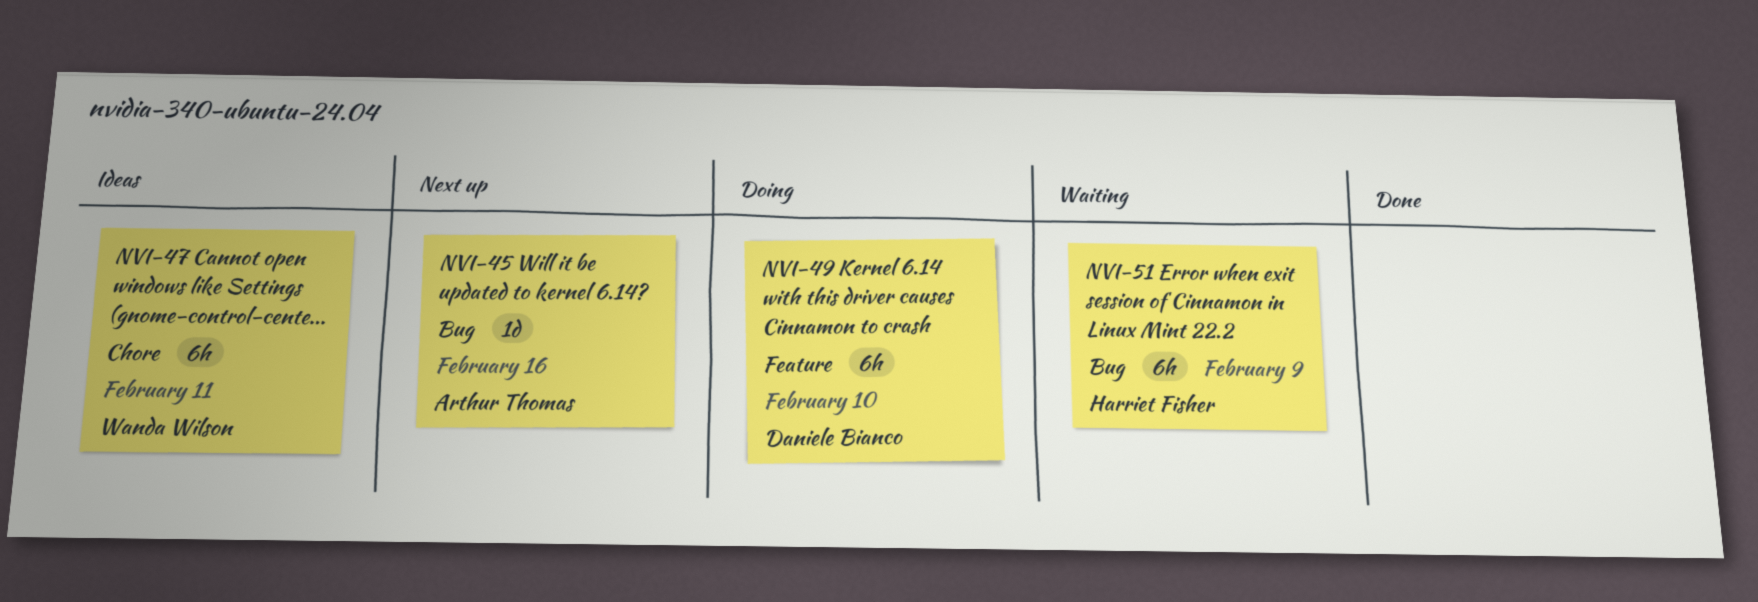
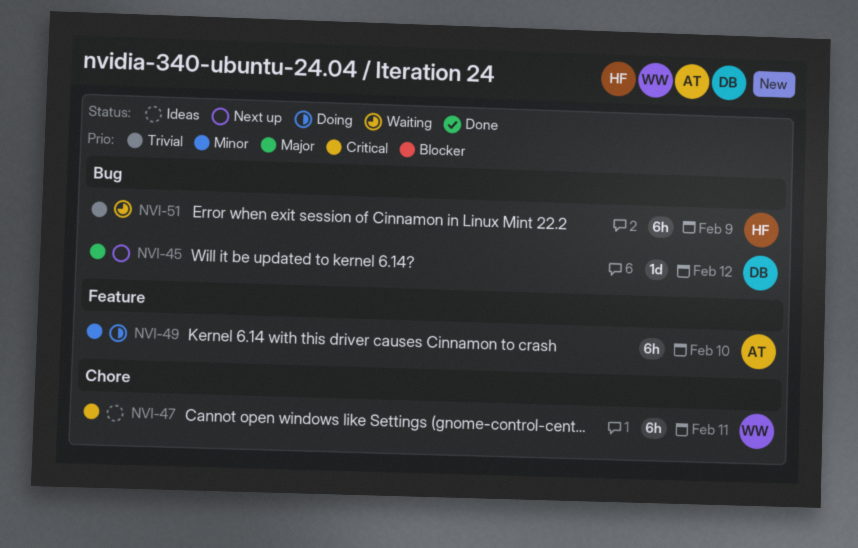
NVI-45, owner: Arthur Thomas -> Daniele Bianco
NVI-45, due: Feb 16 -> Feb 12
NVI-49, owner: Daniele Bianco -> Arthur Thomas

